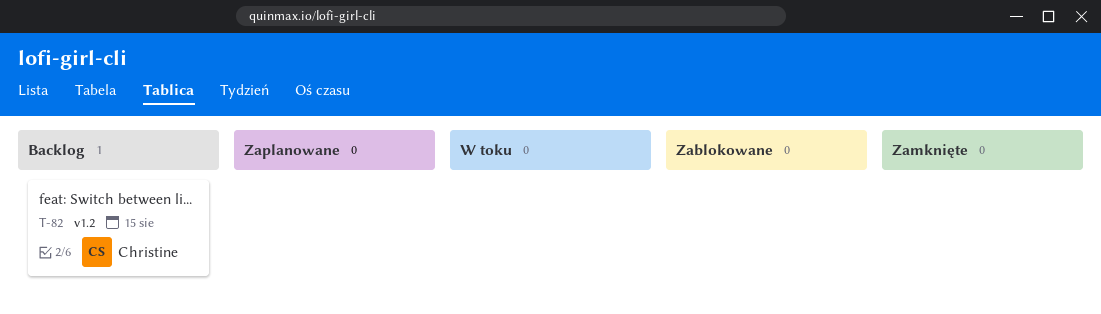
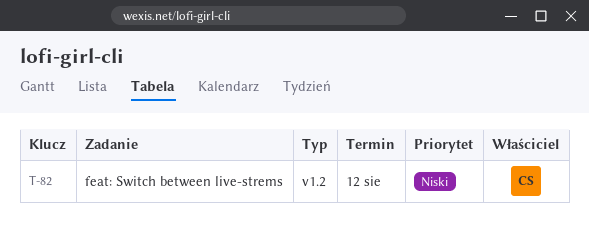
T-82, due: Aug 15 -> Aug 12

